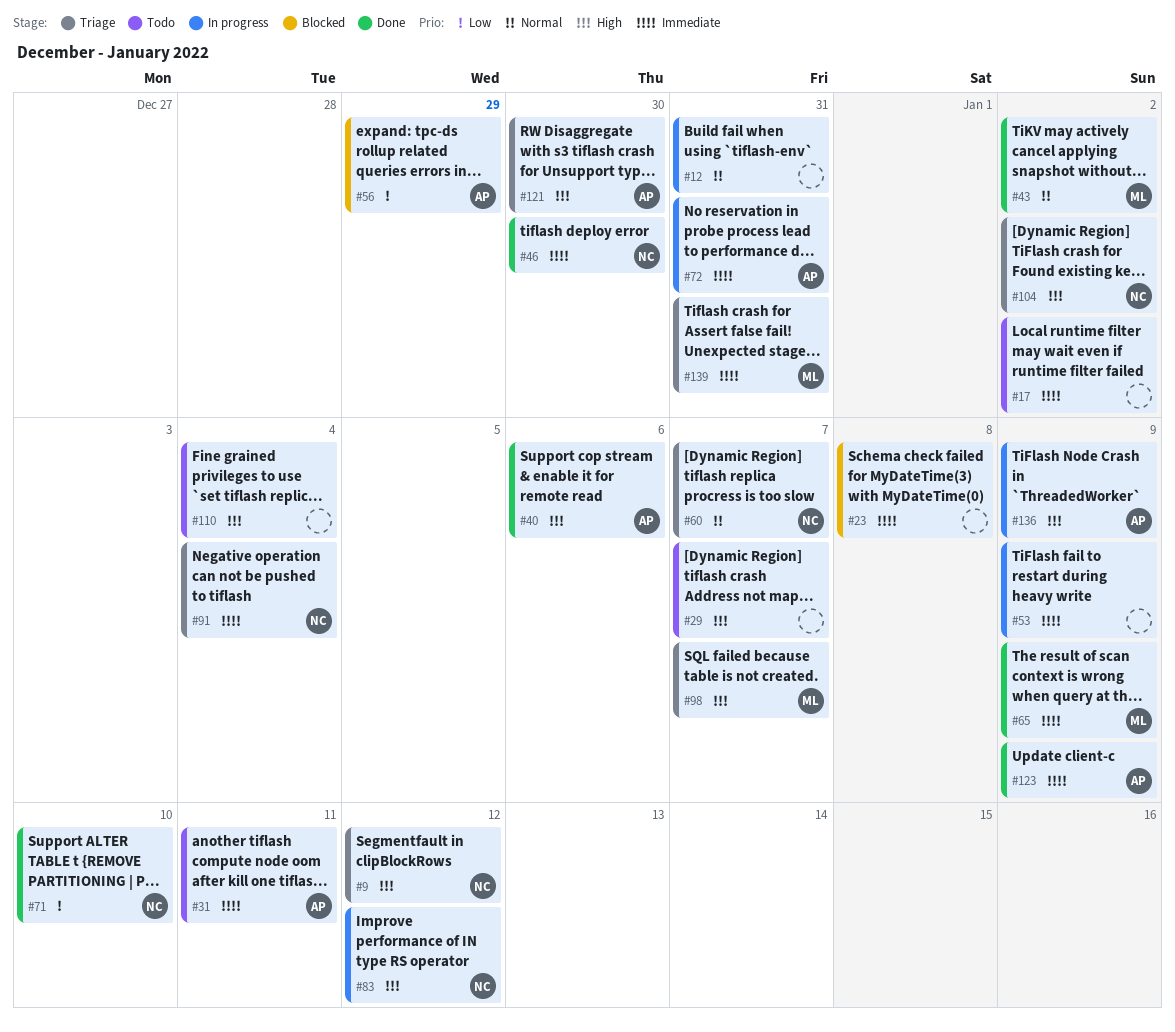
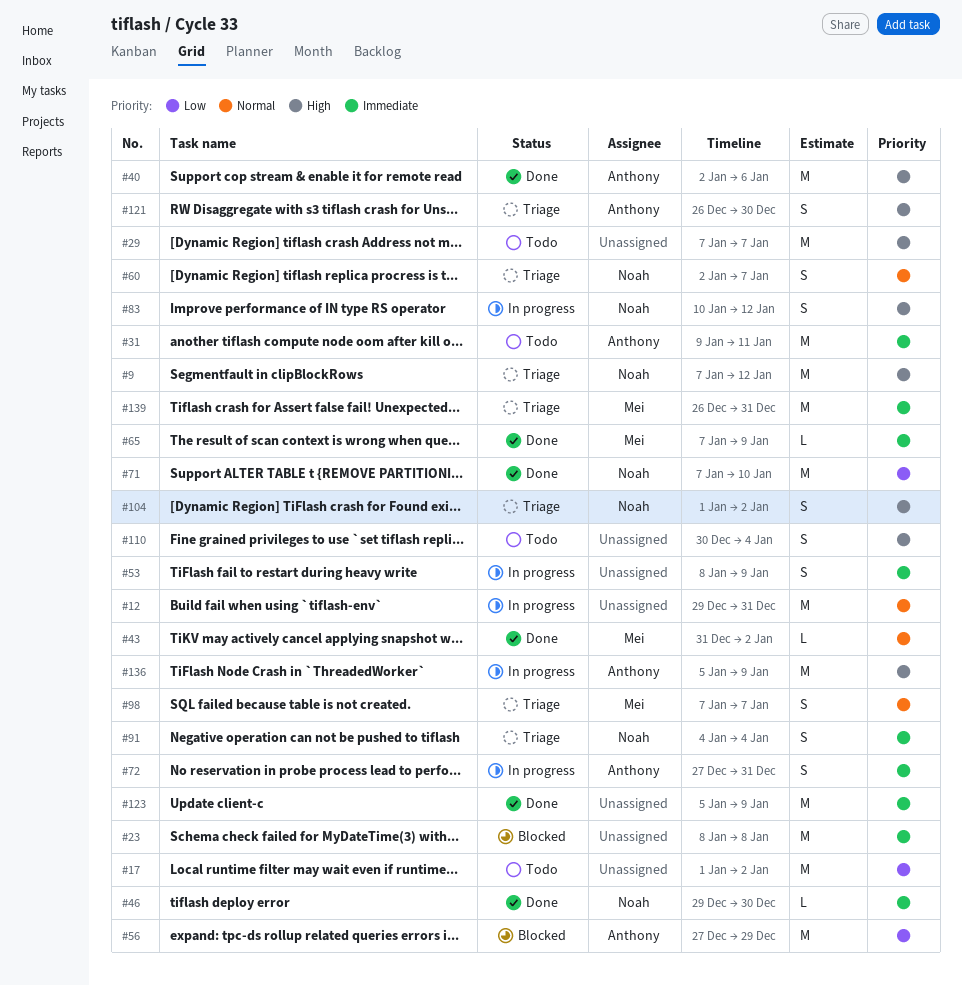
#17, priority: Immediate -> Low
#98, priority: High -> Normal
#123, owner: Anthony -> none

